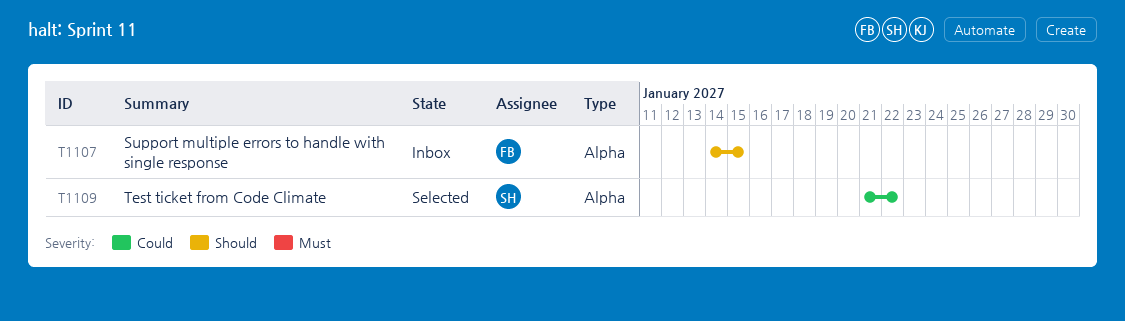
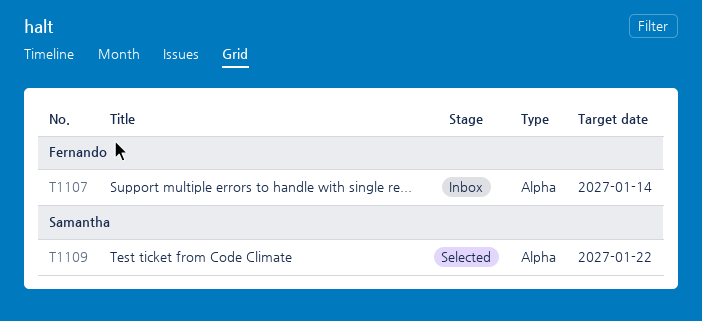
T1107, due: Jan 15 -> Jan 14

